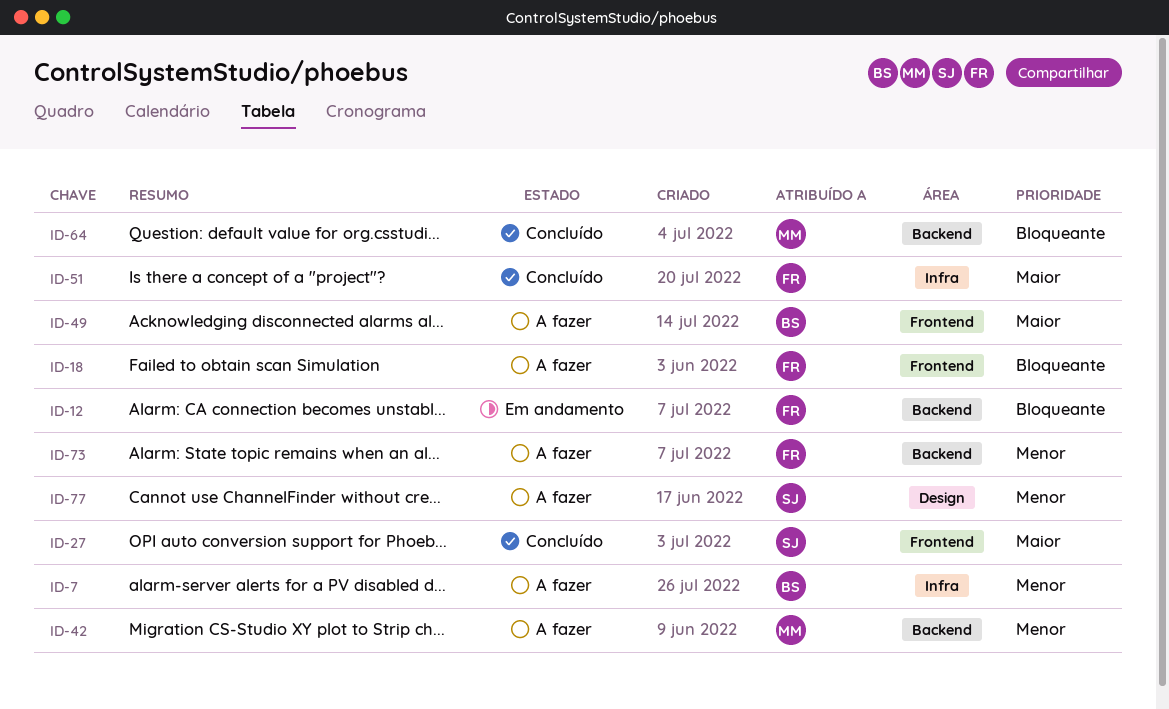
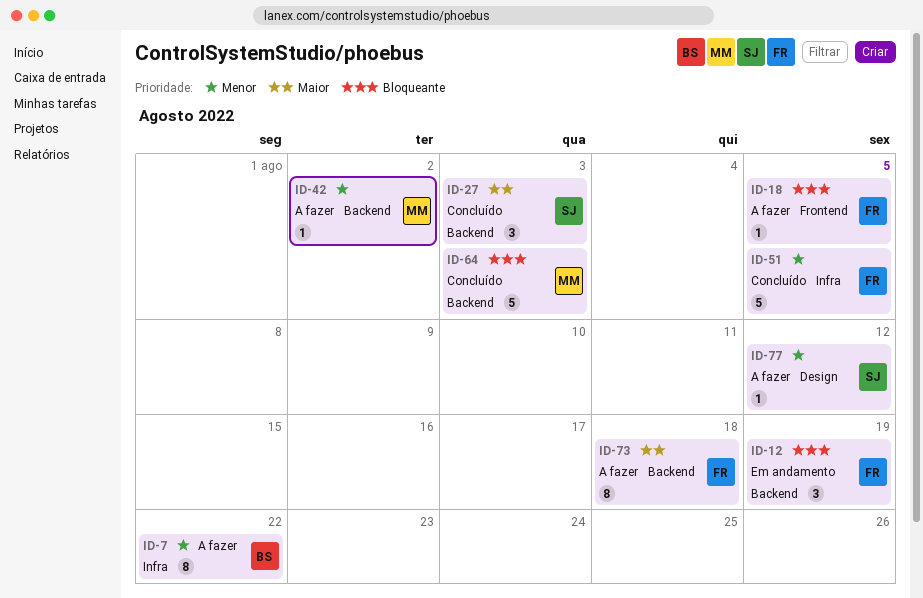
ID-27, label: Frontend -> Backend
ID-49: present -> none
ID-51, priority: Maior -> Menor
ID-73, priority: Menor -> Maior

